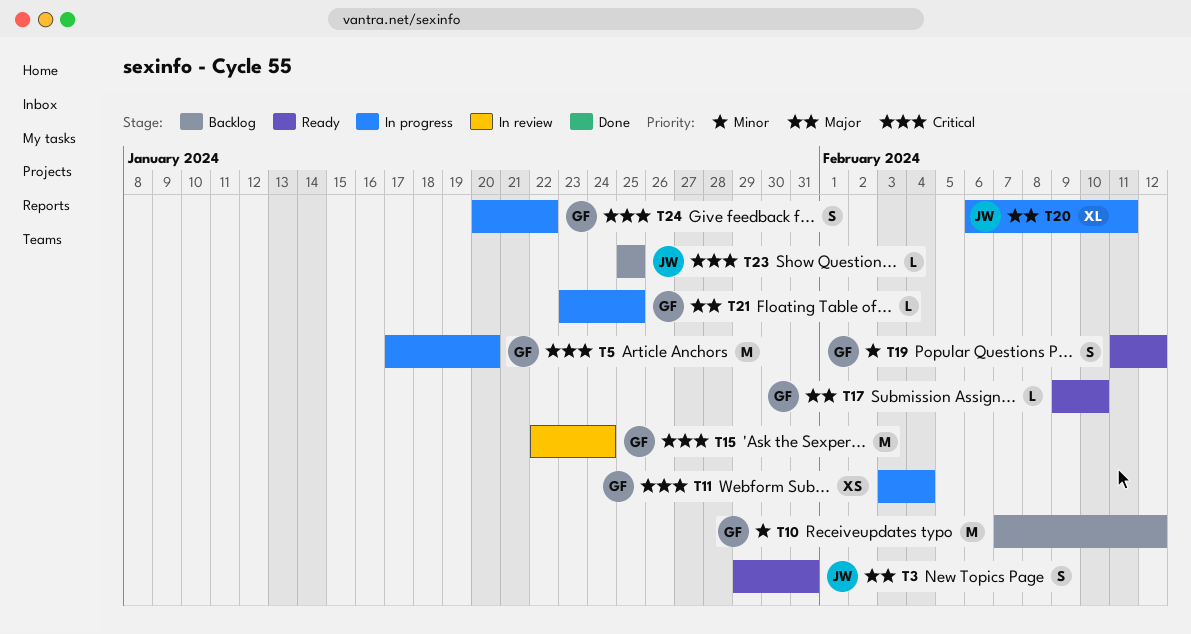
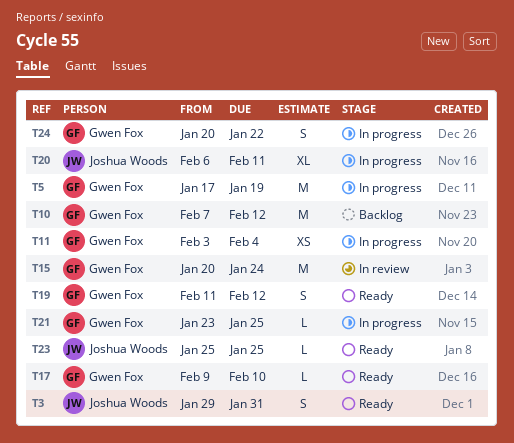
T5, due: Jan 20 -> Jan 19
T15, start: Jan 22 -> Jan 20
T23, status: Backlog -> Ready

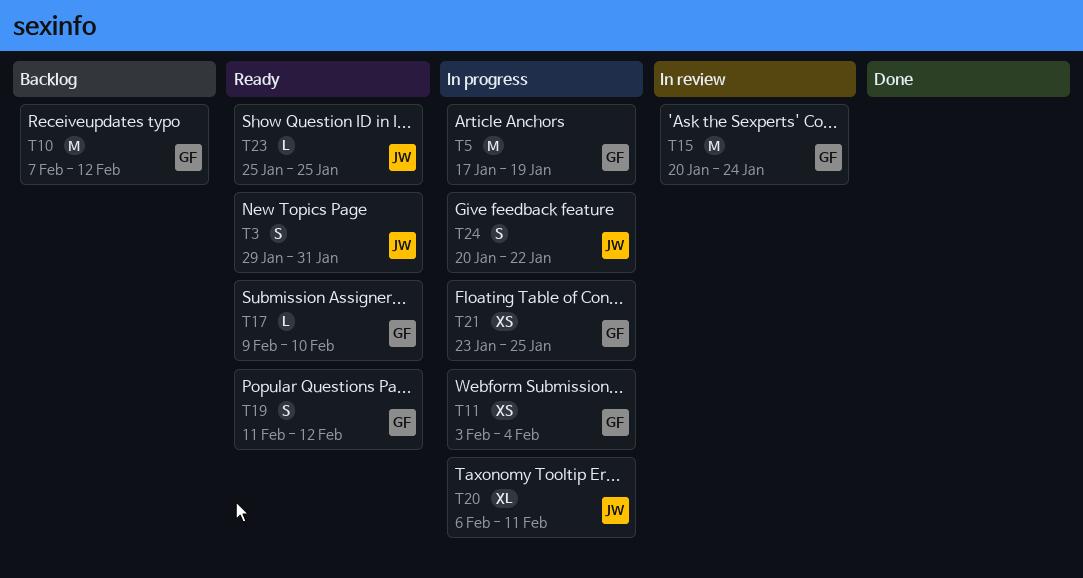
T21, estimate: L -> XS
T24, owner: Gwen Fox -> Joshua Woods

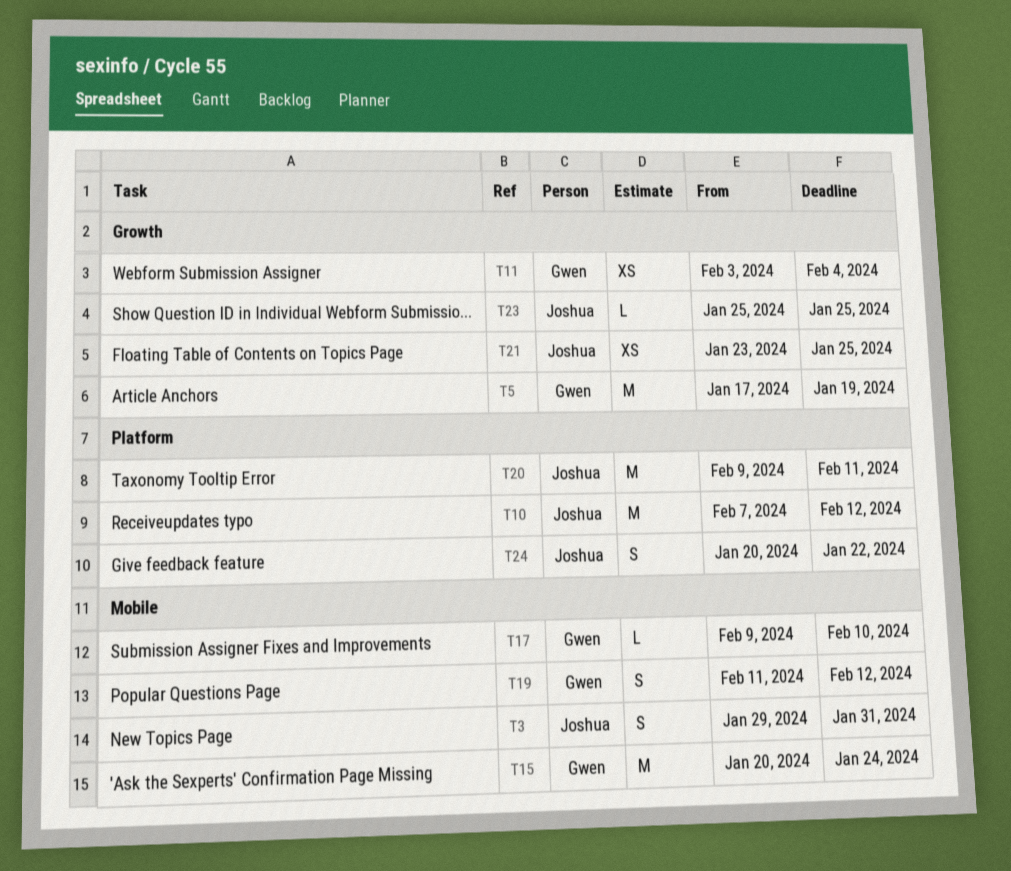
T10, owner: Gwen -> Joshua
T20, estimate: XL -> M
T20, start: Feb 6 -> Feb 9
T21, owner: Gwen -> Joshua

